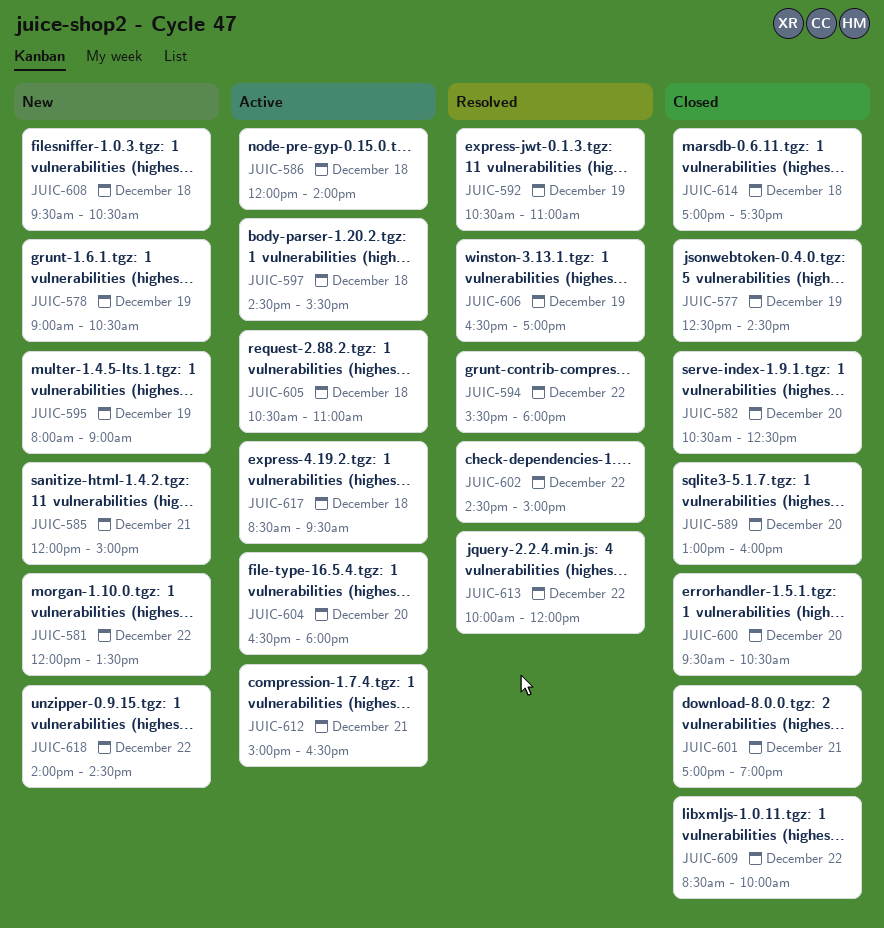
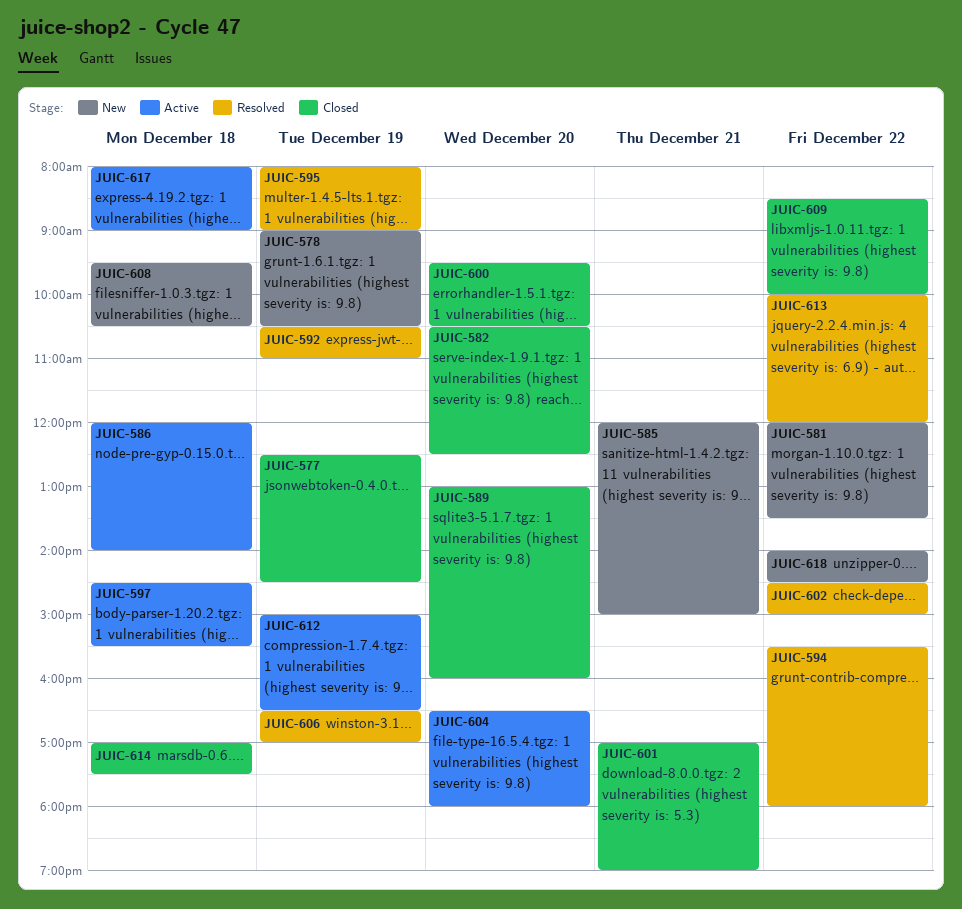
JUIC-595, status: New -> Resolved
JUIC-605: present -> none
JUIC-612, day: Dec 21 -> Dec 19
JUIC-617, begins: 08:30 -> 08:00
JUIC-617, ends: 09:30 -> 09:00

